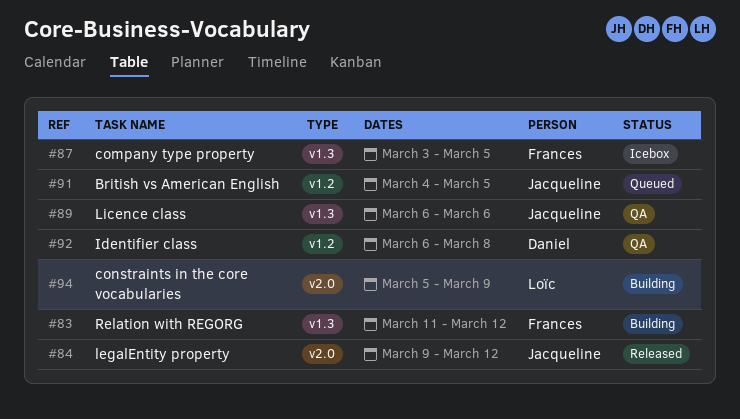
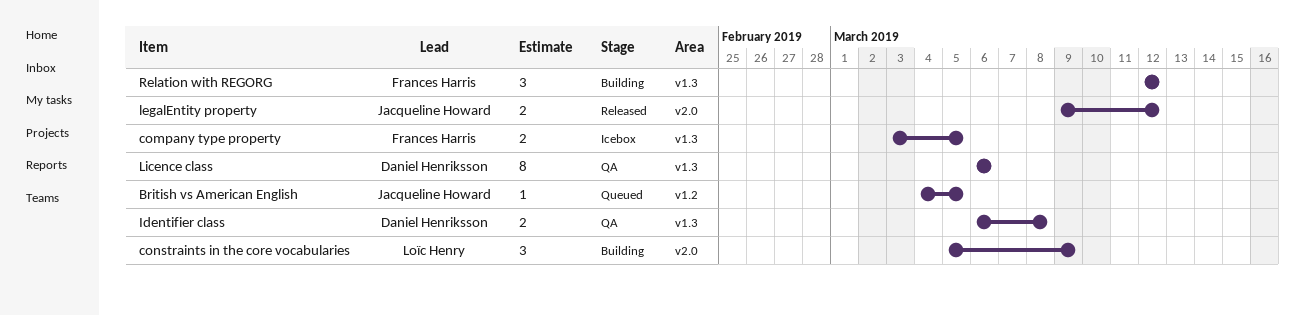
Identifier class, label: v1.2 -> v1.3
Licence class, owner: Jacqueline Howard -> Daniel Henriksson
Relation with REGORG, start: Mar 11 -> Mar 12

